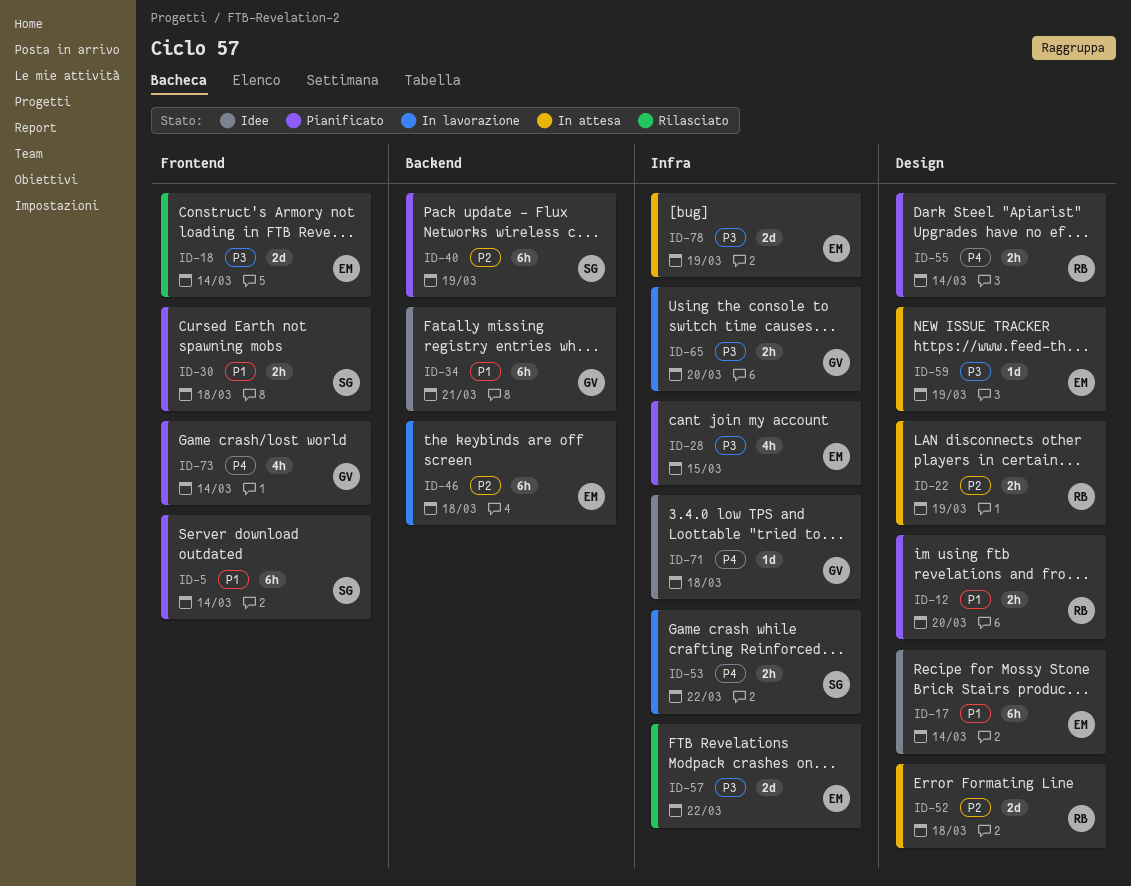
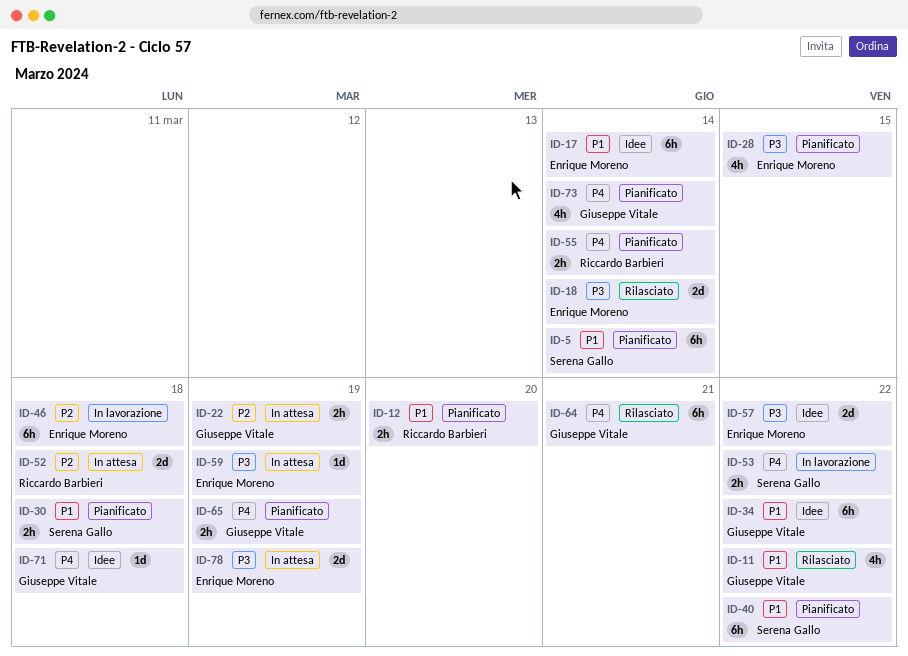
ID-11: none -> present
ID-22, owner: Riccardo Barbieri -> Giuseppe Vitale
ID-34, due: Mar 21 -> Mar 22
ID-40, priority: P2 -> P1
ID-40, due: Mar 19 -> Mar 22
ID-57, status: Rilasciato -> Idee
ID-64: none -> present
ID-65, status: In lavorazione -> Pianificato
ID-65, priority: P3 -> P4
ID-65, due: Mar 20 -> Mar 19

